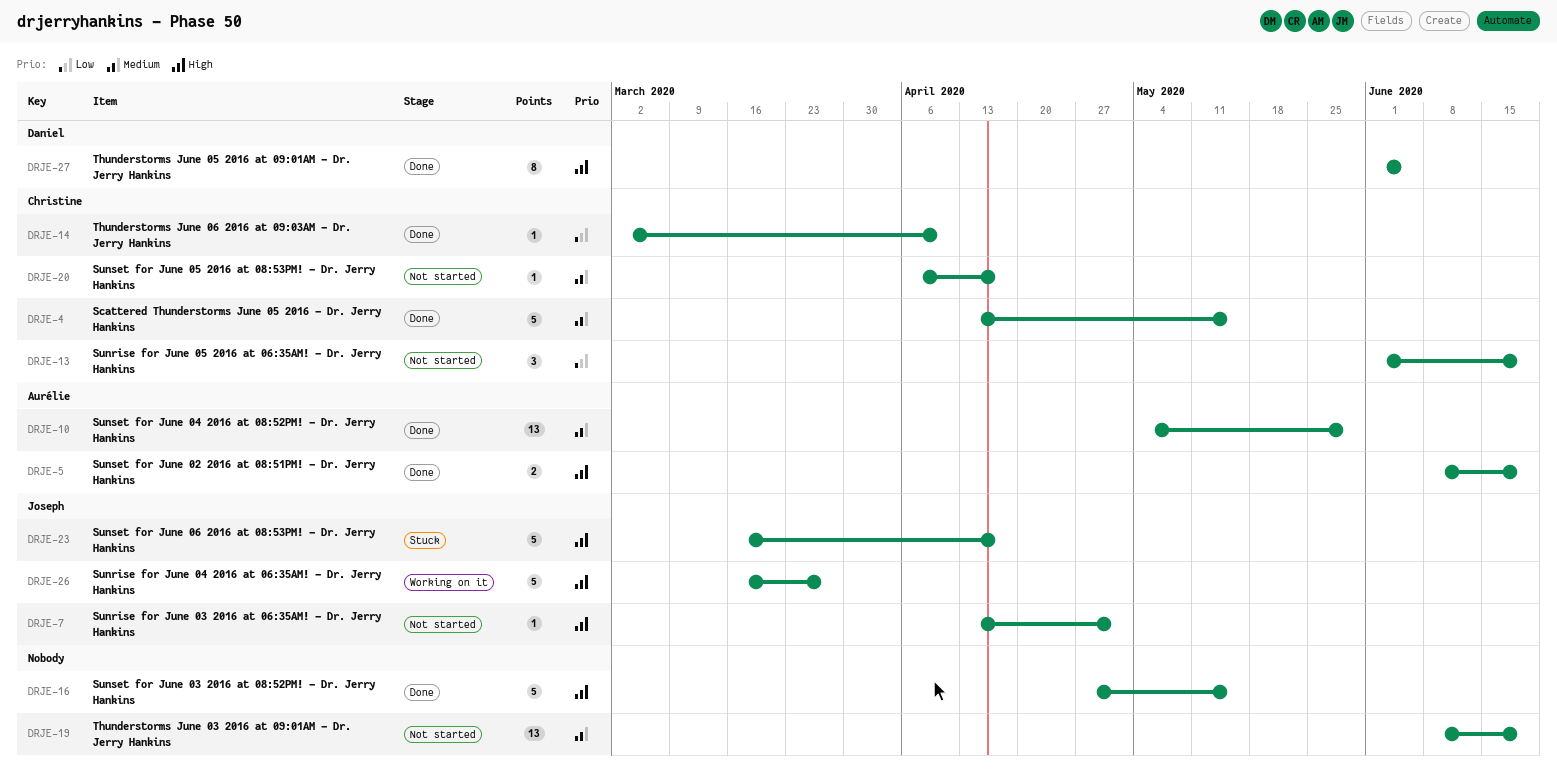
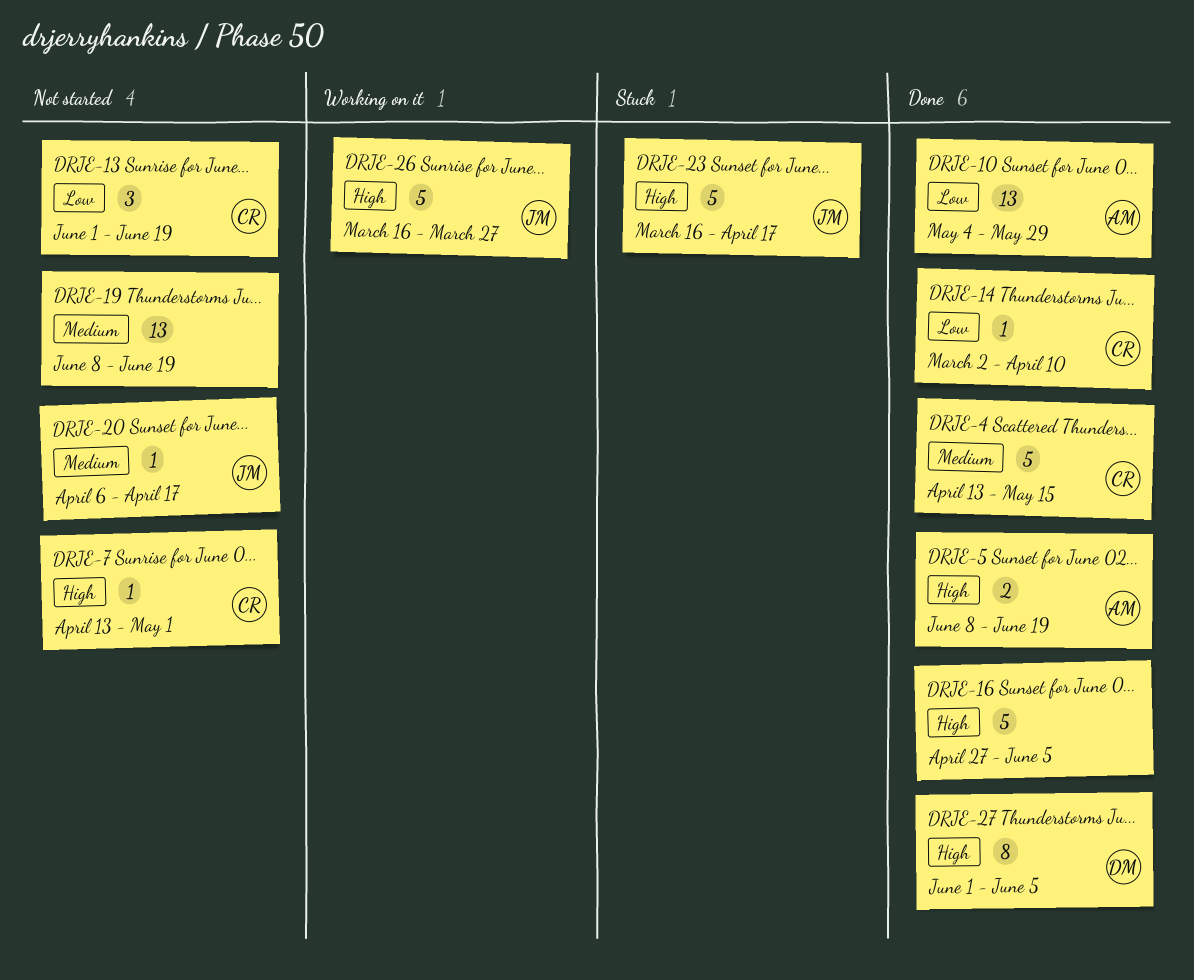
DRJE-7, owner: Joseph -> Christine
DRJE-10, priority: Medium -> Low
DRJE-16, due: May 15 -> Jun 5
DRJE-20, owner: Christine -> Joseph

